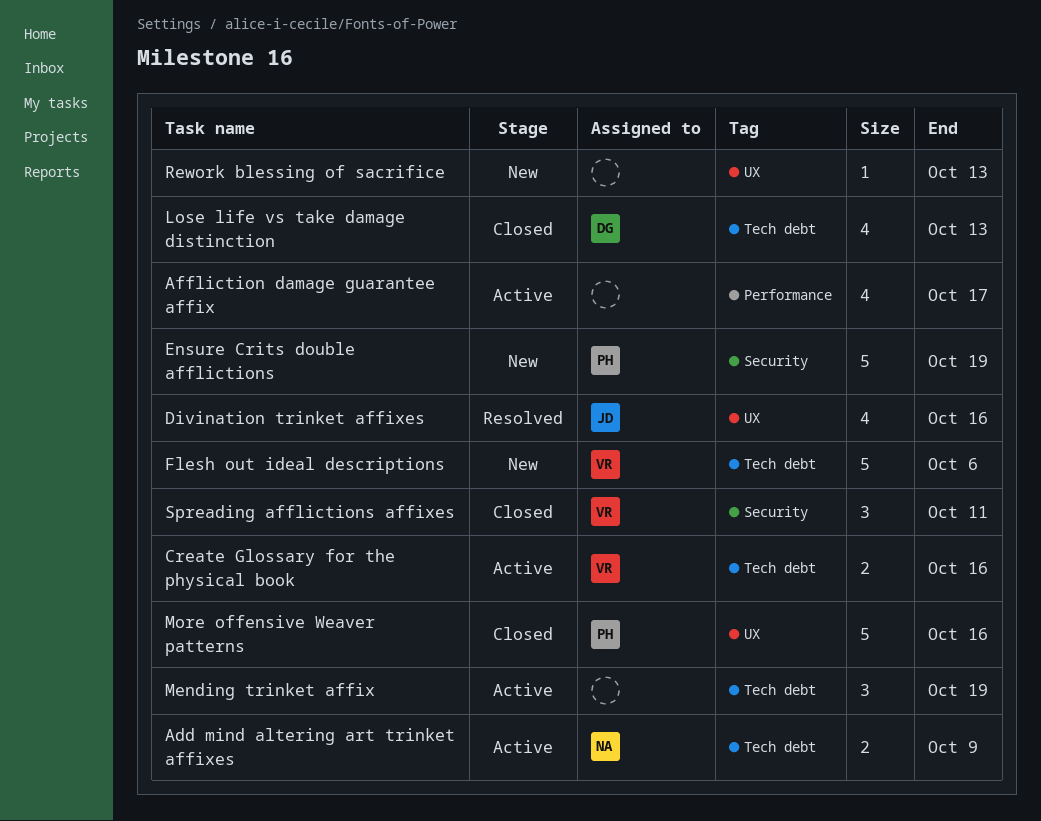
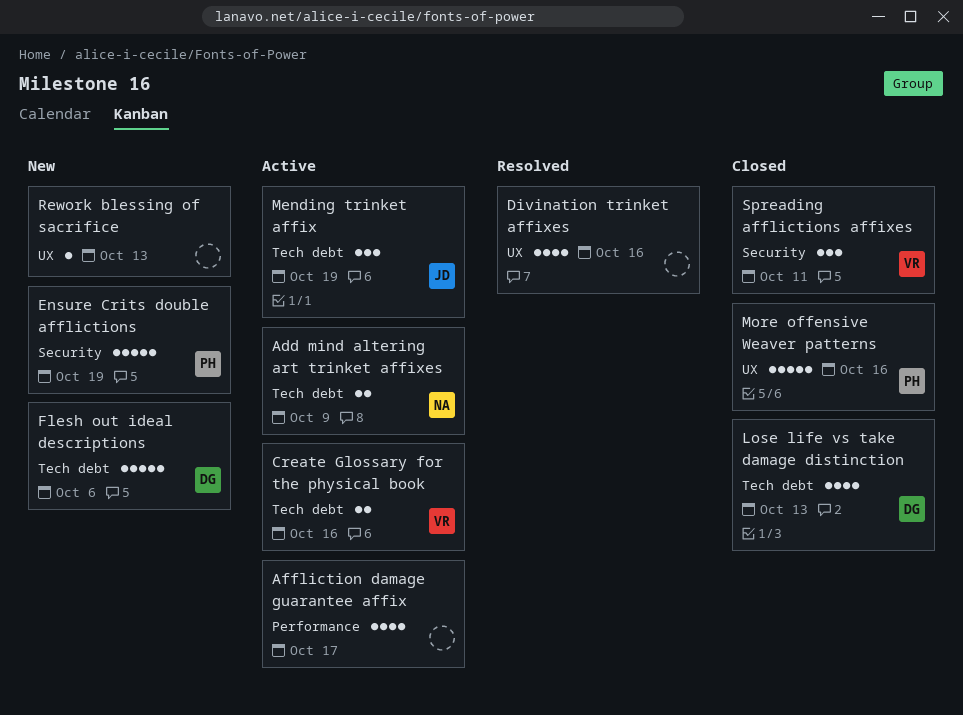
Divination trinket affixes, owner: JD -> none
Flesh out ideal descriptions, owner: VR -> DG
Mending trinket affix, owner: none -> JD

